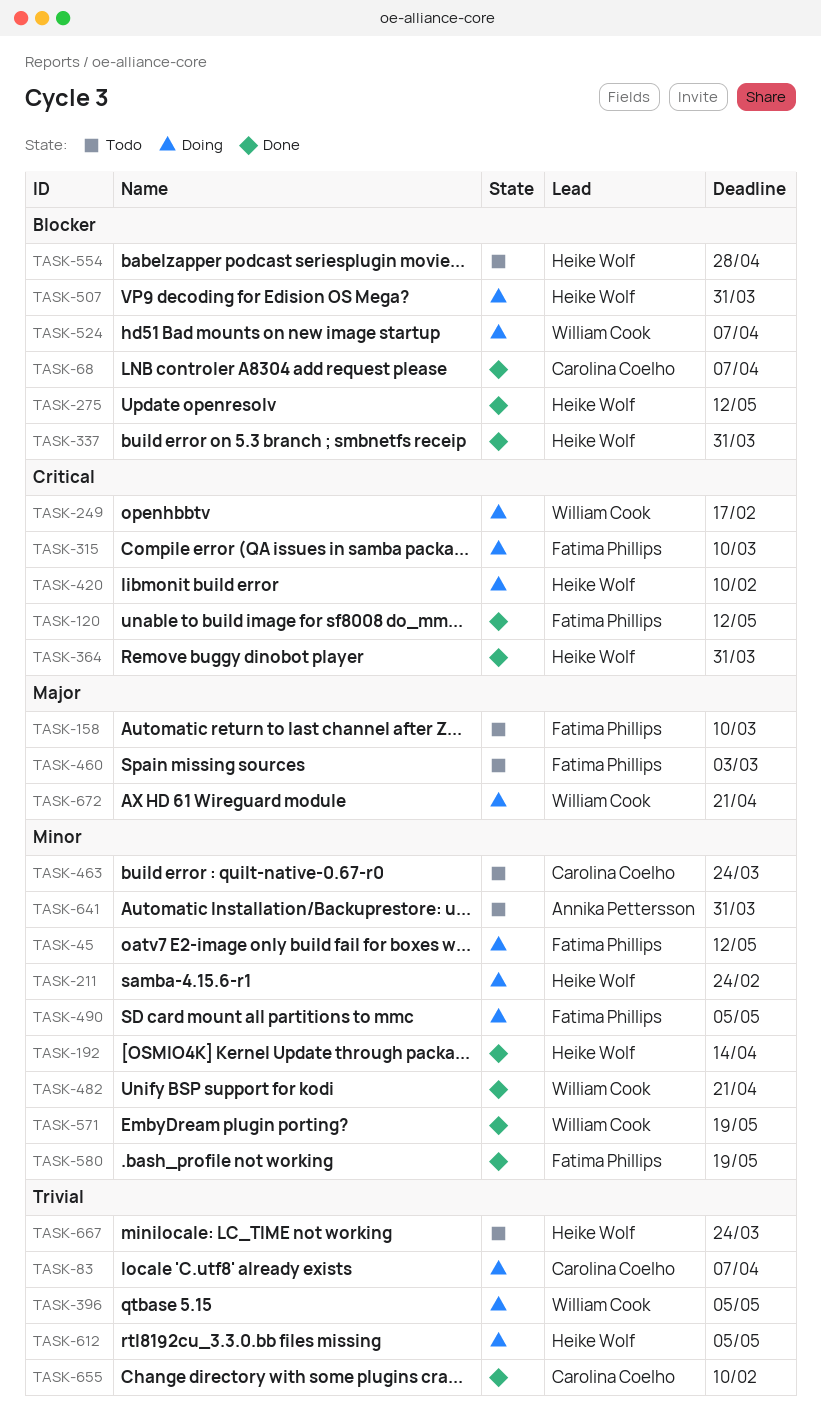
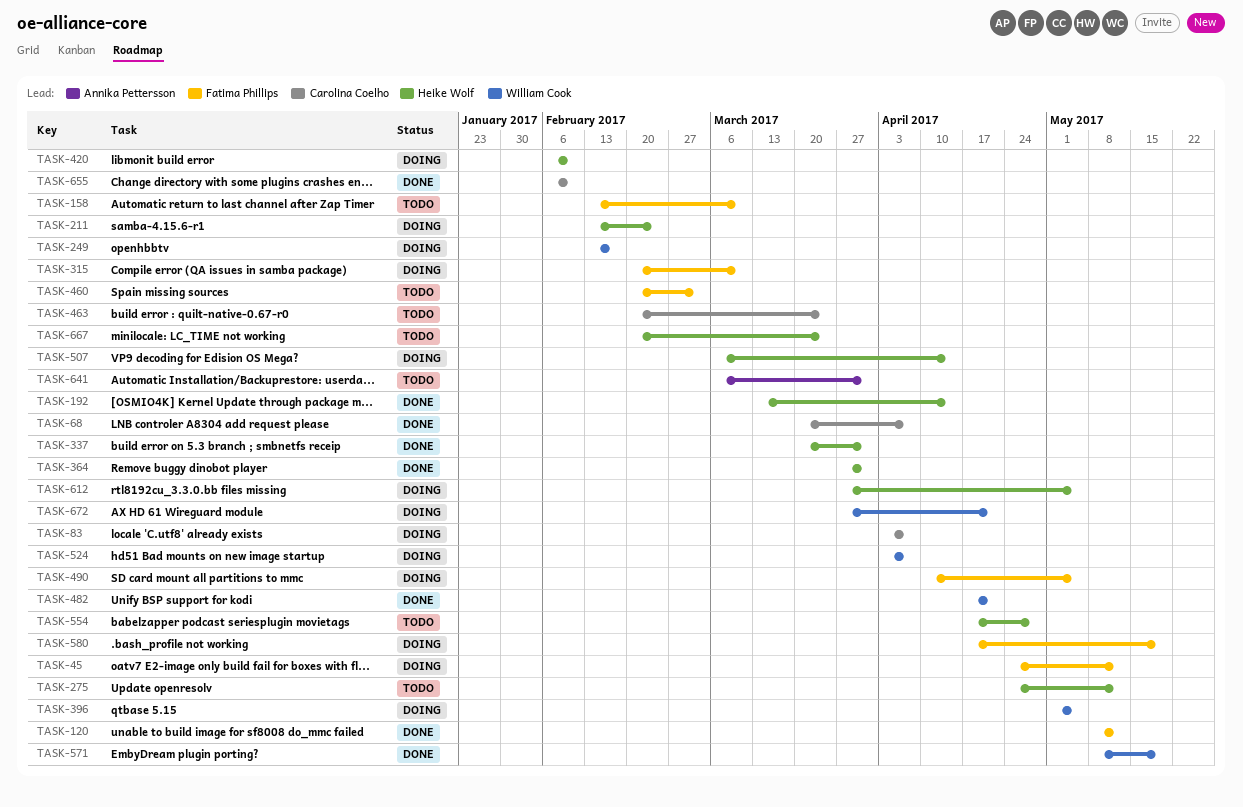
TASK-275, status: Done -> Todo
TASK-507, due: Mar 31 -> Apr 14
TASK-580, status: Done -> Doing

